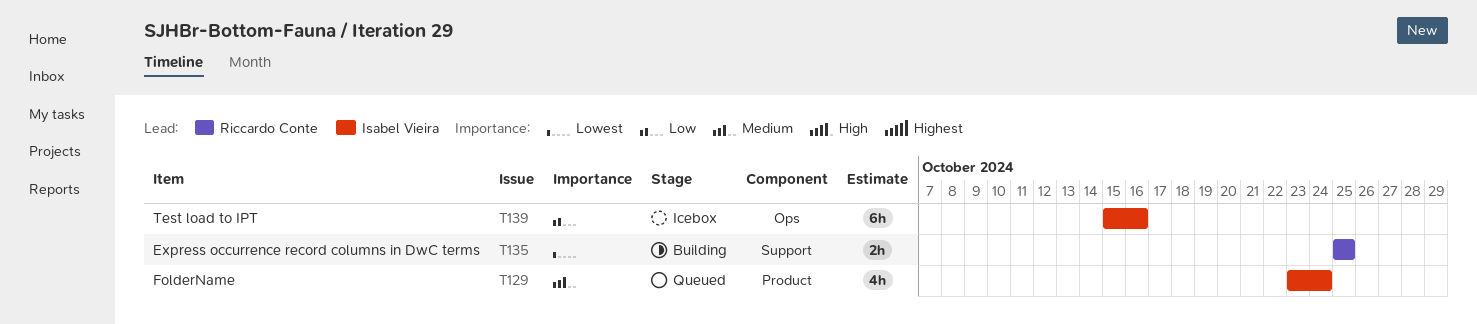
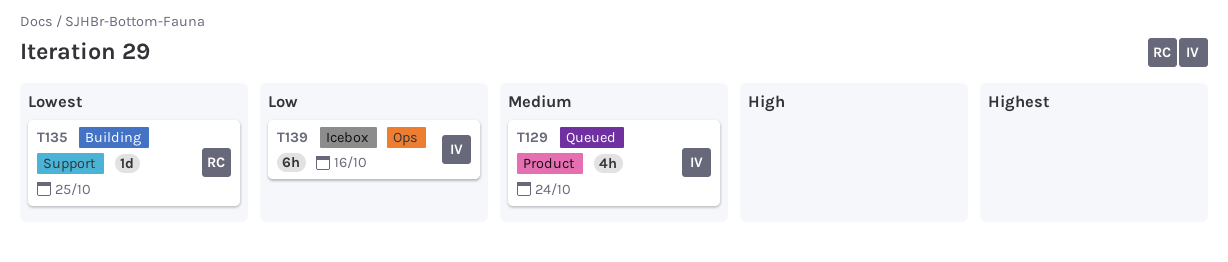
T135, estimate: 2h -> 1d

